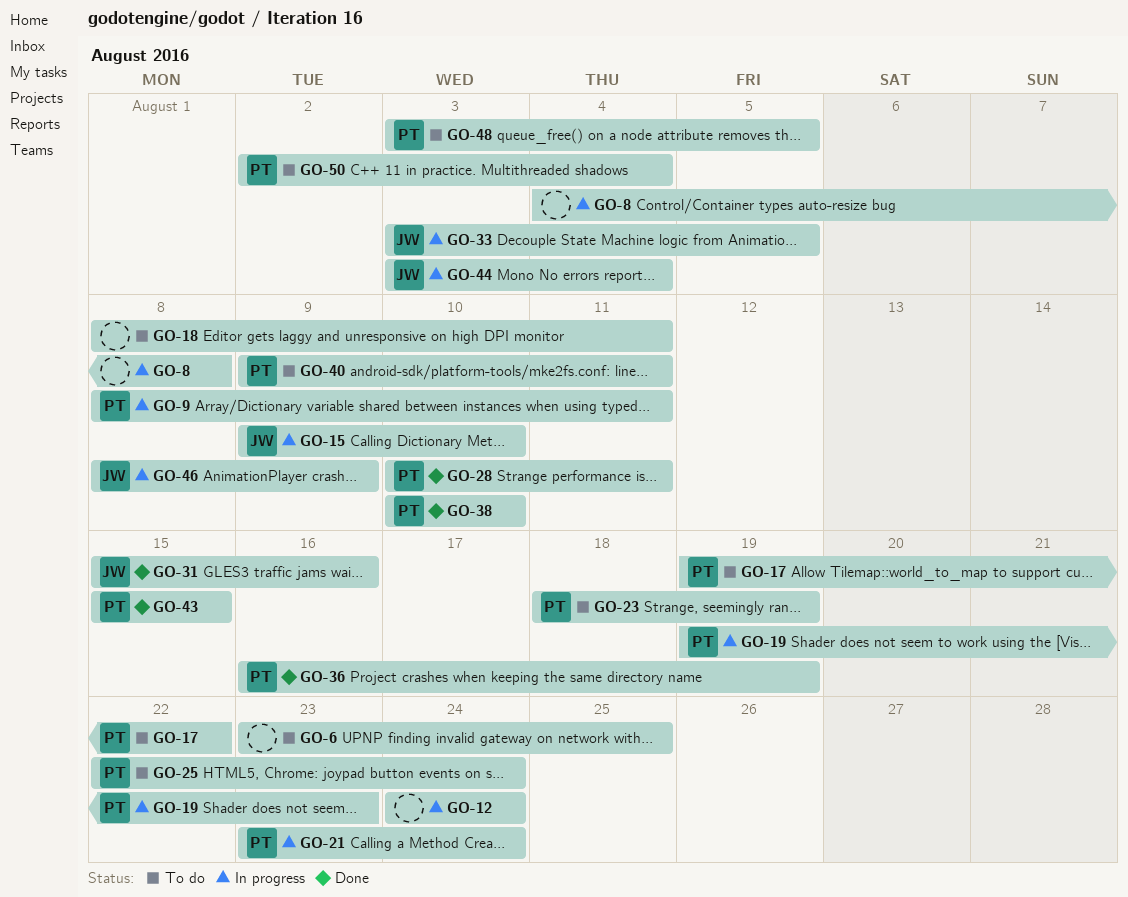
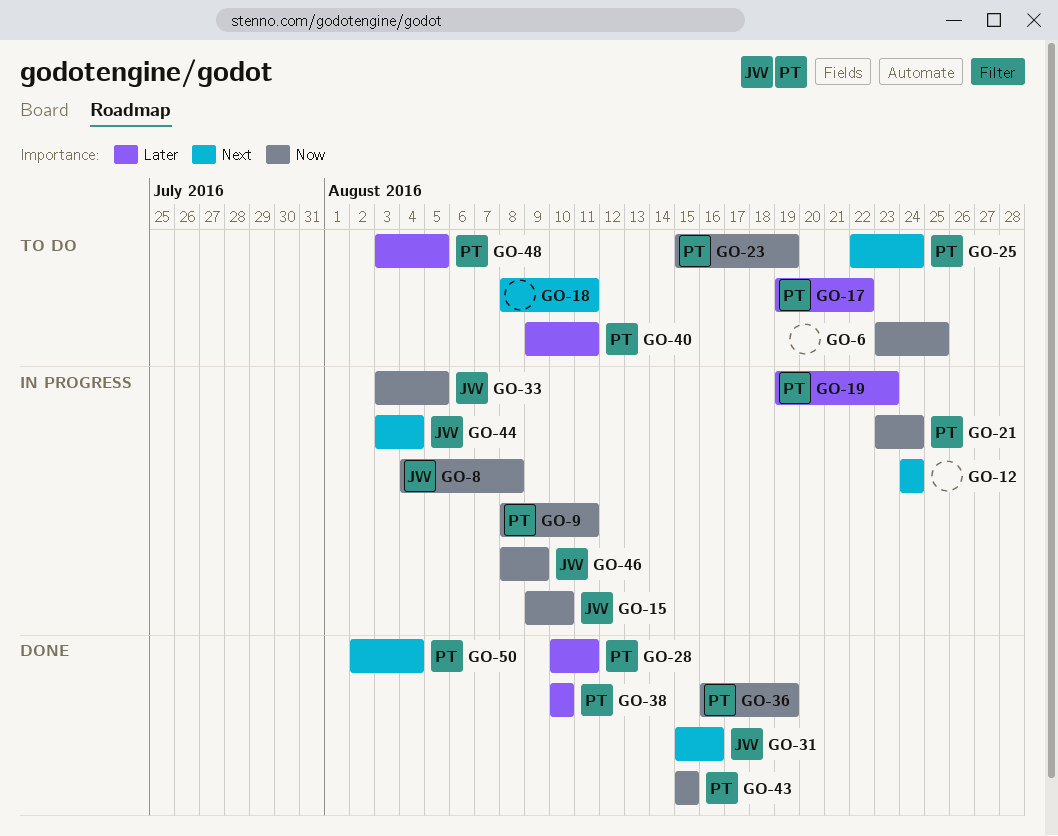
GO-8, owner: none -> JW
GO-23, start: Aug 18 -> Aug 15
GO-50, status: To do -> Done

